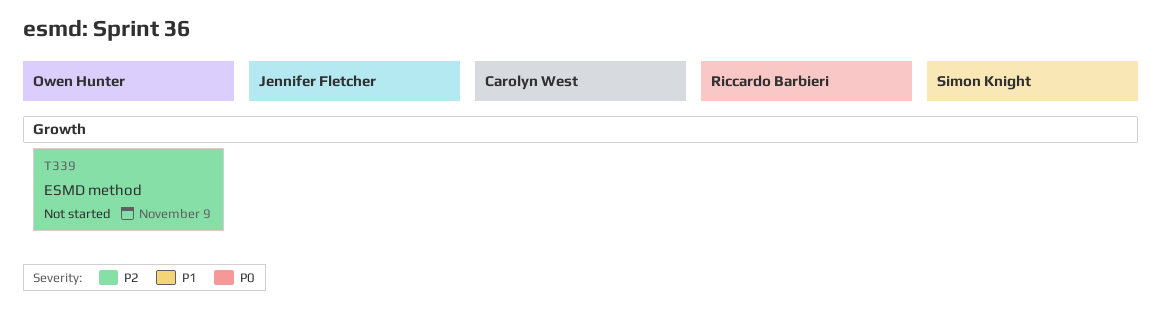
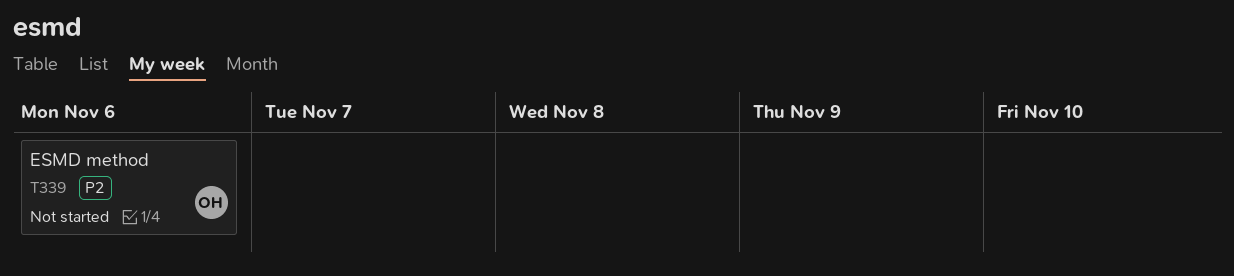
T339, due: Nov 9 -> Nov 6

